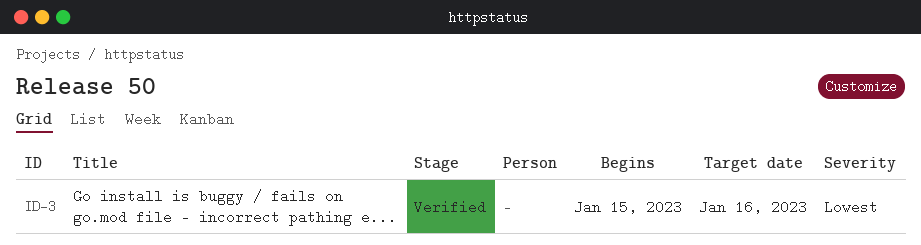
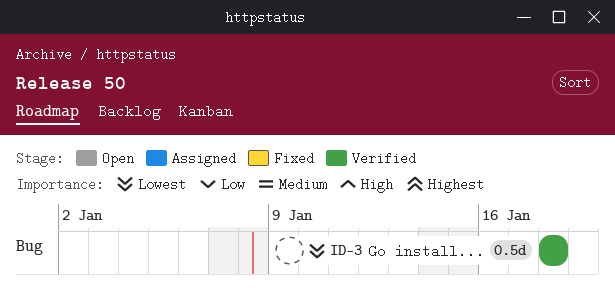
ID-3, start: Jan 15 -> Jan 18
ID-3, due: Jan 16 -> Jan 18

